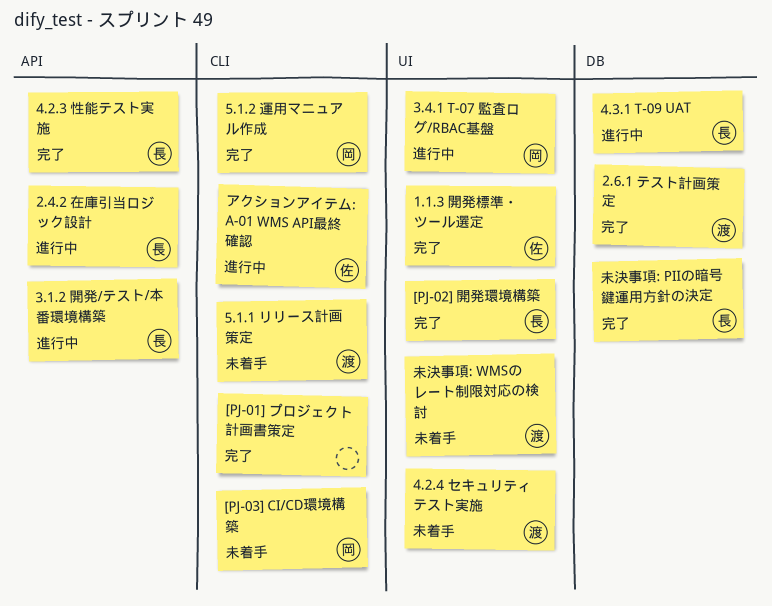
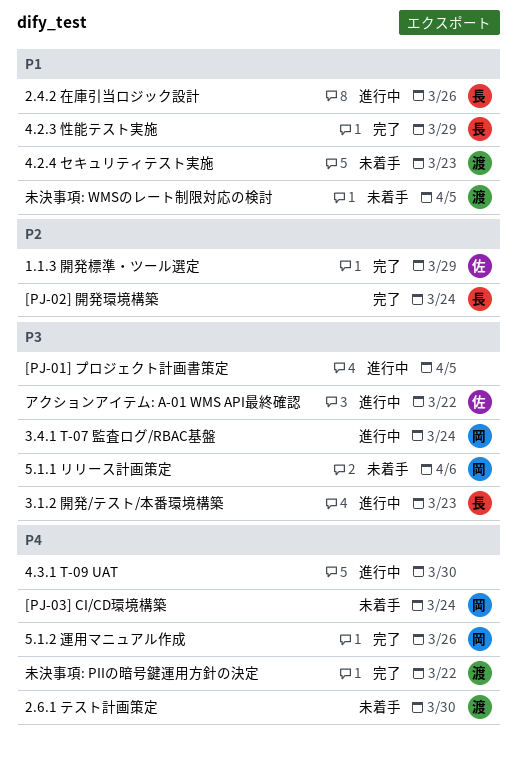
2.6.1 テスト計画策定, status: 完了 -> 未着手
4.3.1 T-09 UAT, owner: 長 -> none
5.1.1 リリース計画策定, owner: 渡 -> 岡
[PJ-01] プロジェクト計画書策定, status: 完了 -> 進行中
未決事項: PIIの暗号鍵運用方針の決定, owner: 長 -> 渡

